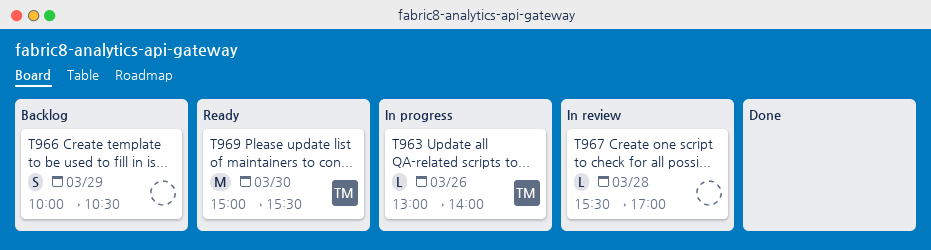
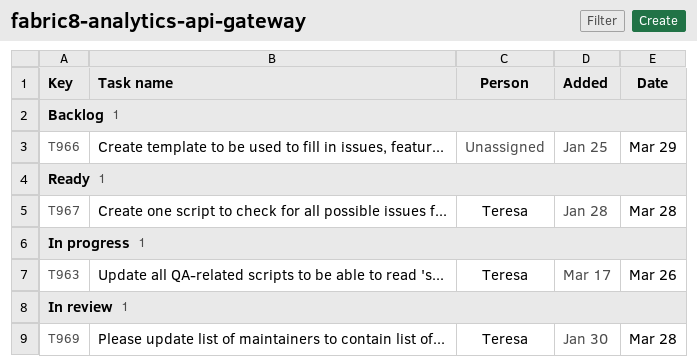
T967, status: In review -> Ready
T967, owner: none -> Teresa
T969, status: Ready -> In review
T969, day: Mar 30 -> Mar 28

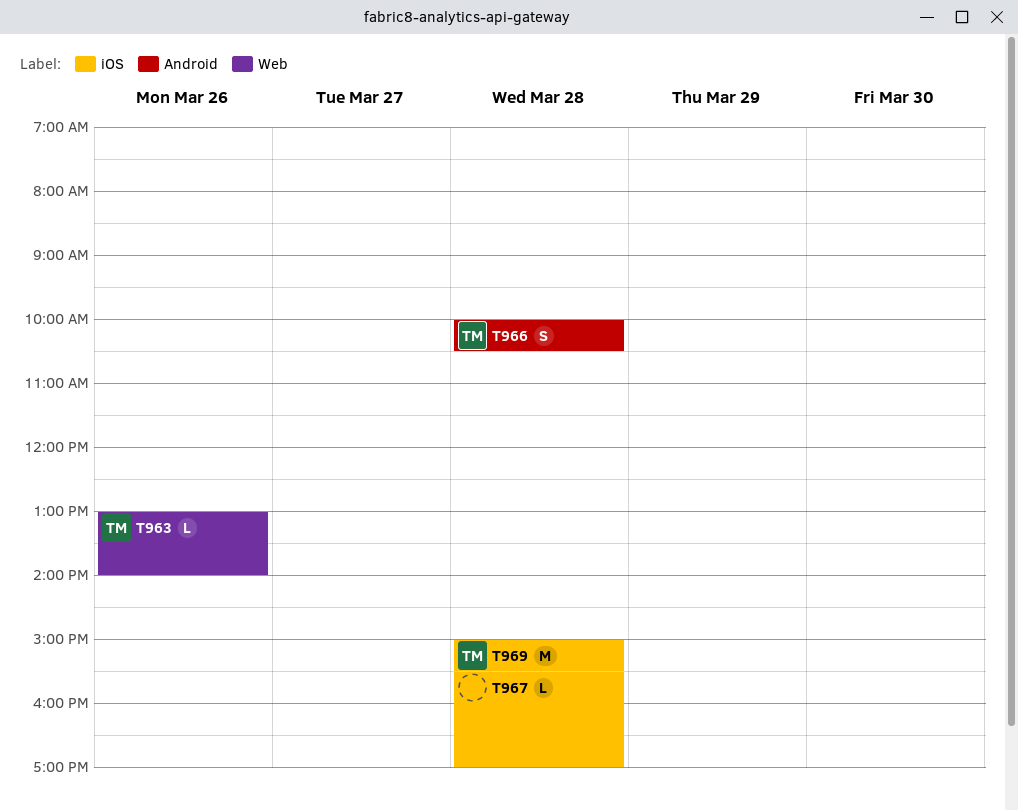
T966, owner: none -> Teresa
T966, day: Mar 29 -> Mar 28
T967, owner: Teresa -> none

